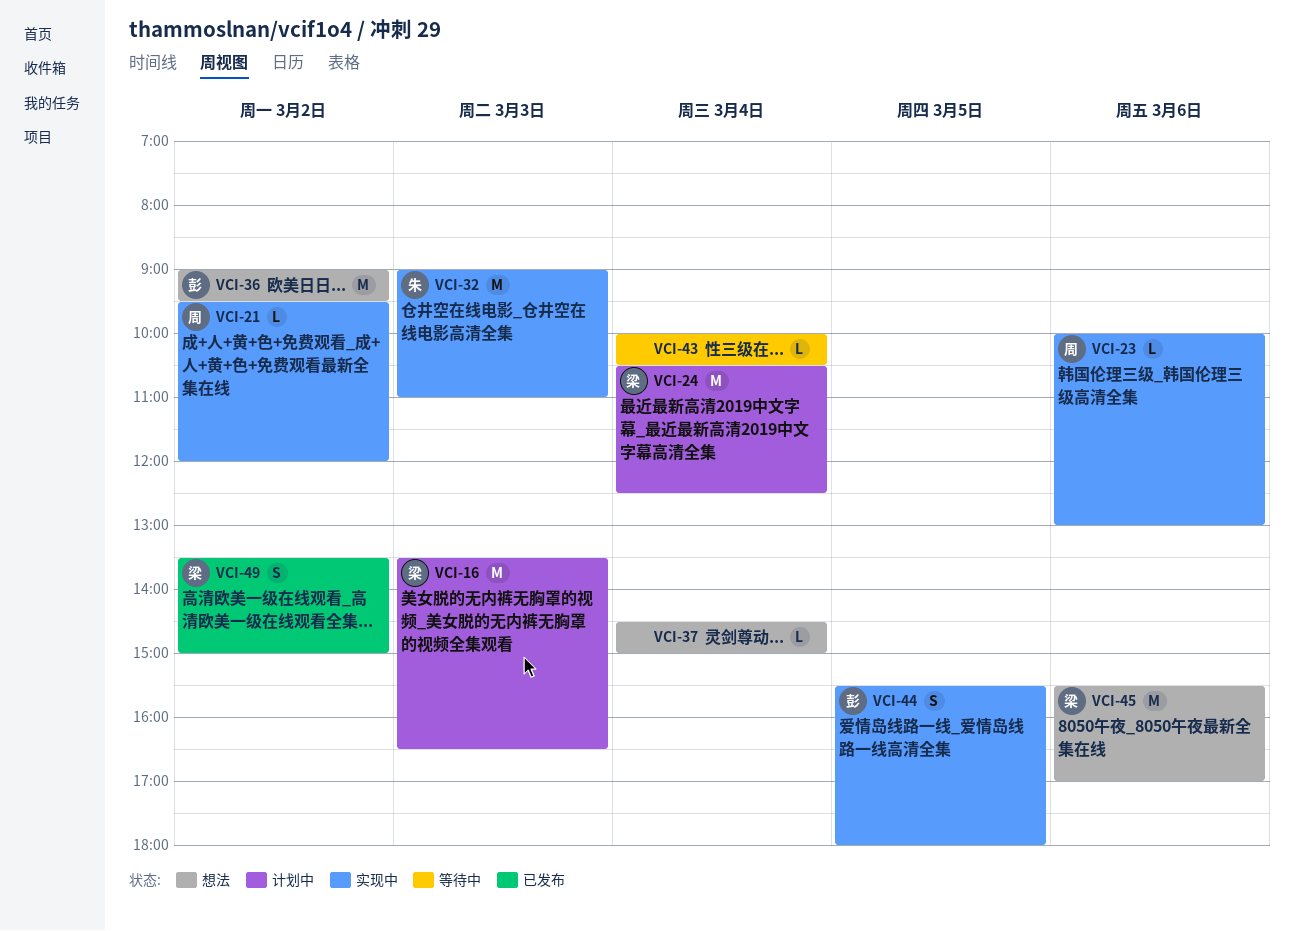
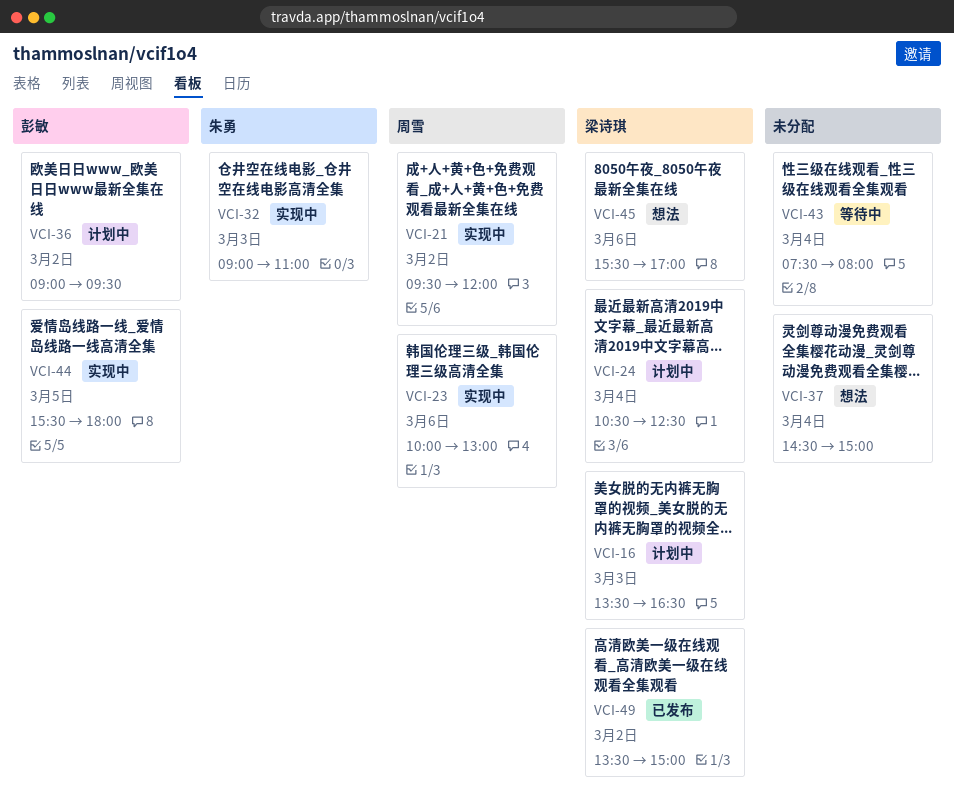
VCI-36, status: 想法 -> 计划中
VCI-43, begins: 10:00 -> 07:30
VCI-43, ends: 10:30 -> 08:00

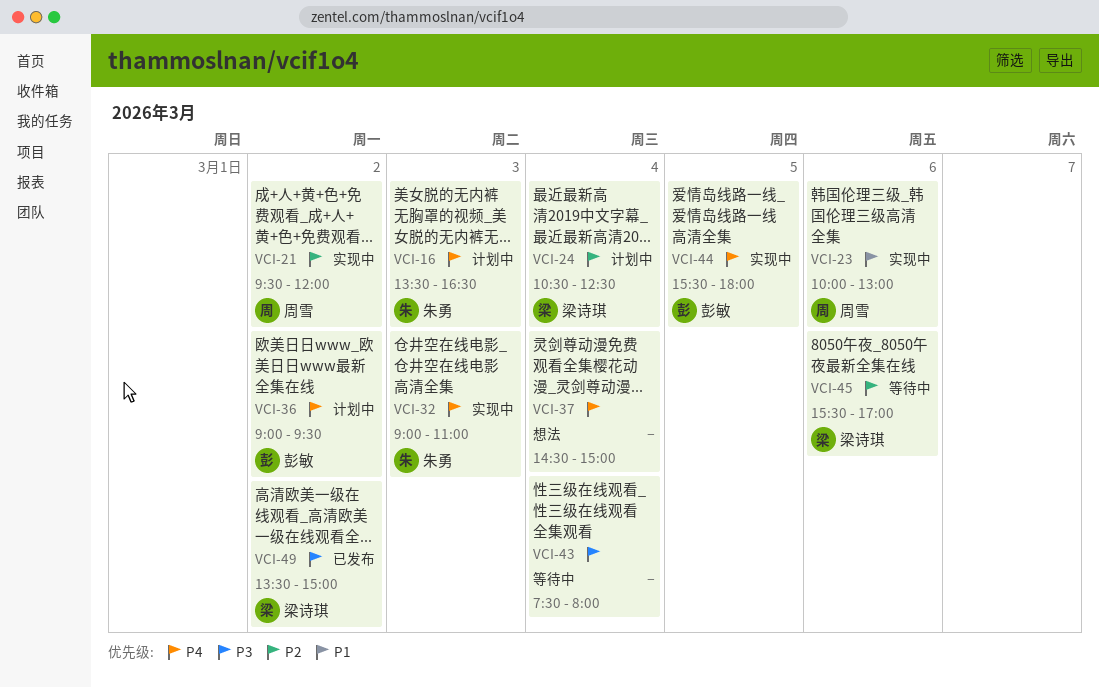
VCI-16, owner: 梁诗琪 -> 朱勇
VCI-45, status: 想法 -> 等待中

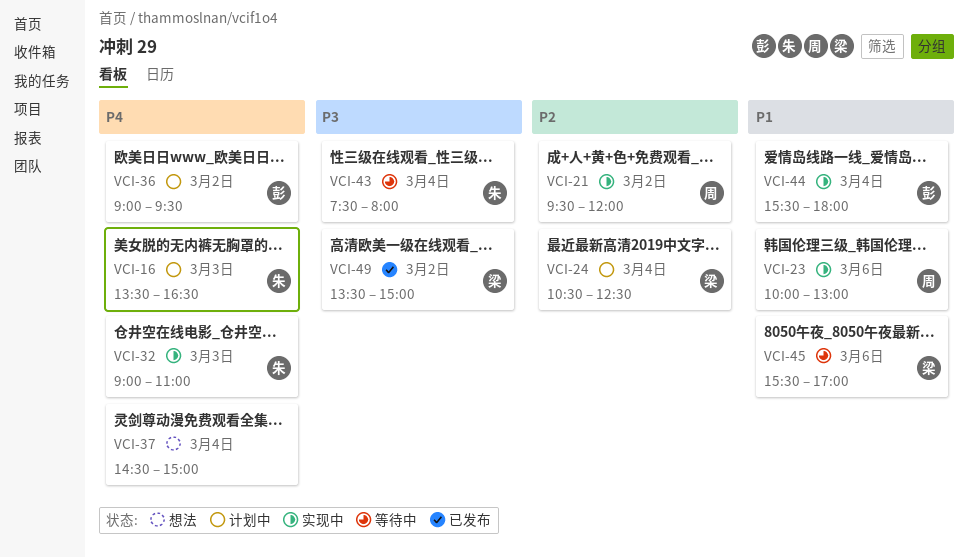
VCI-43, owner: none -> 朱勇
VCI-44, priority: P4 -> P1
VCI-44, day: Mar 5 -> Mar 4
VCI-45, priority: P2 -> P1

